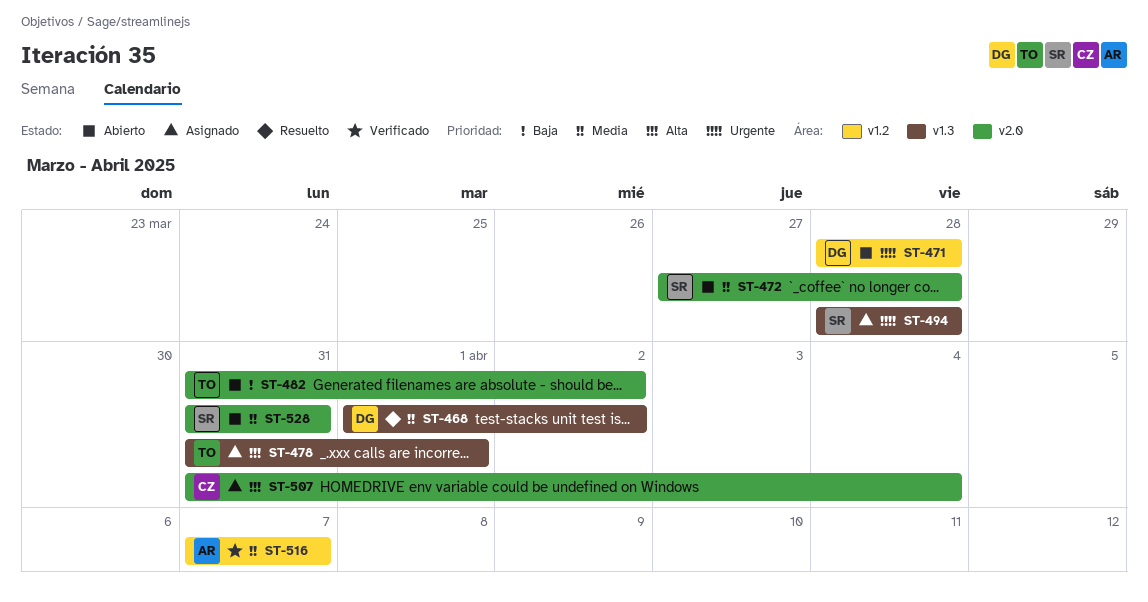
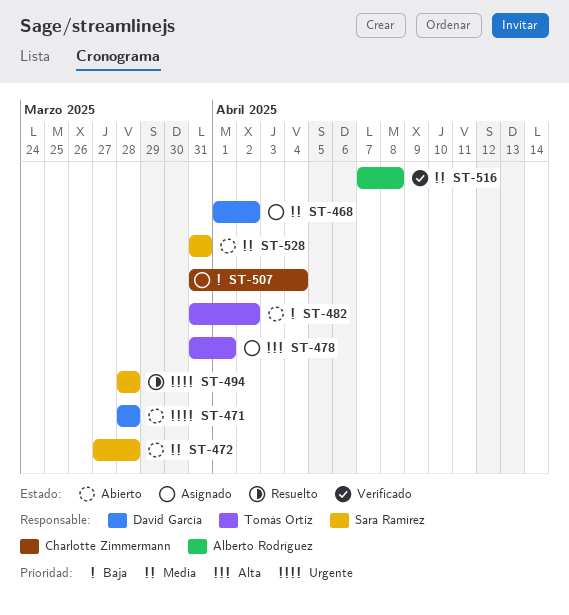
ST-468, status: Resuelto -> Asignado
ST-494, status: Asignado -> Resuelto
ST-507, priority: Alta -> Baja
ST-516, due: Apr 7 -> Apr 8

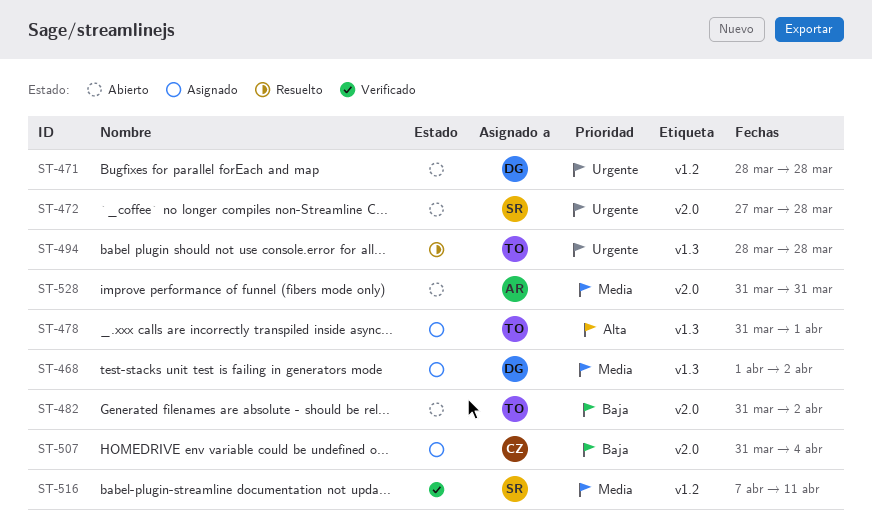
ST-472, priority: Media -> Urgente
ST-494, owner: Sara Ramírez -> Tomás Ortiz
ST-516, owner: Alberto Rodríguez -> Sara Ramírez
ST-516, due: Apr 8 -> Apr 11
ST-528, owner: Sara Ramírez -> Alberto Rodríguez

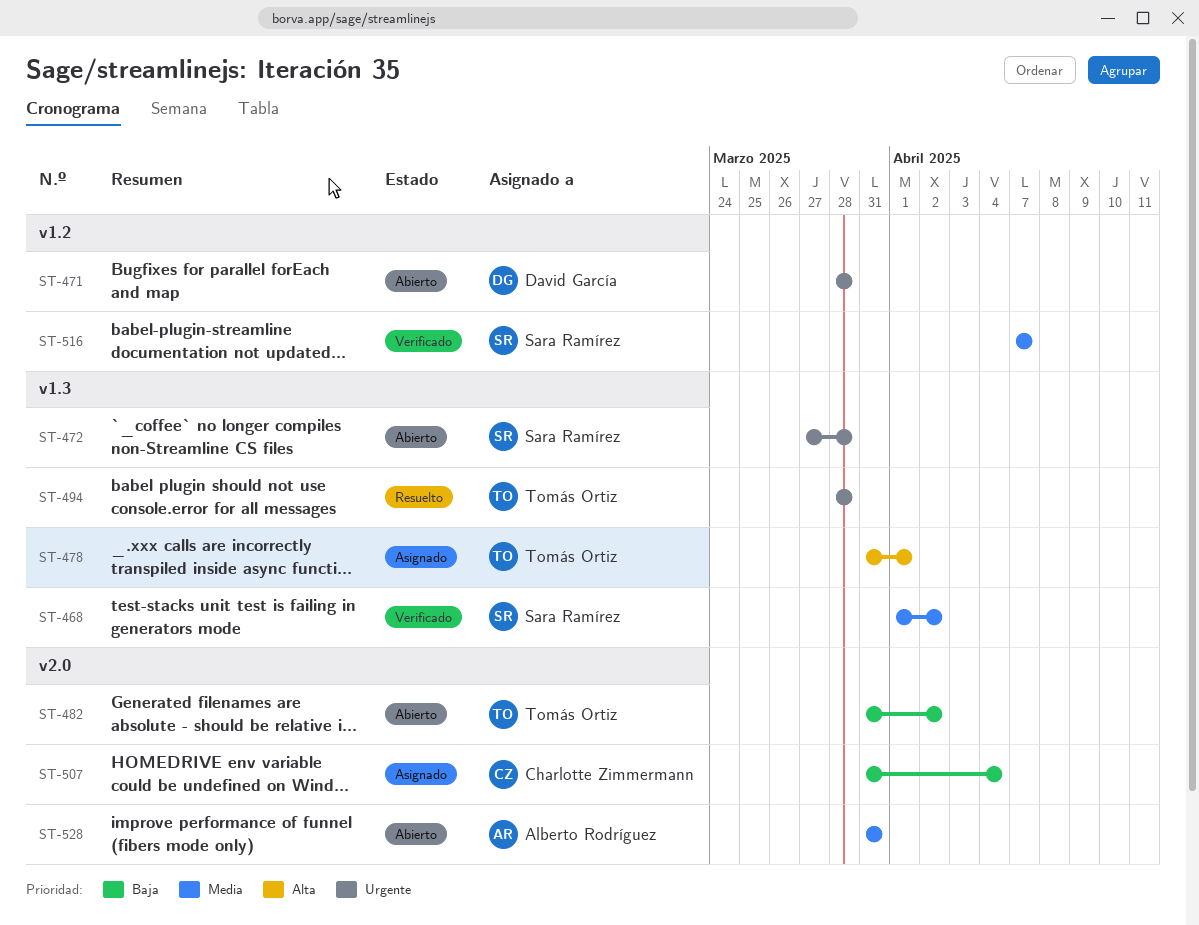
ST-468, status: Asignado -> Verificado
ST-468, owner: David García -> Sara Ramírez
ST-472, label: v2.0 -> v1.3
ST-516, due: Apr 11 -> Apr 7

